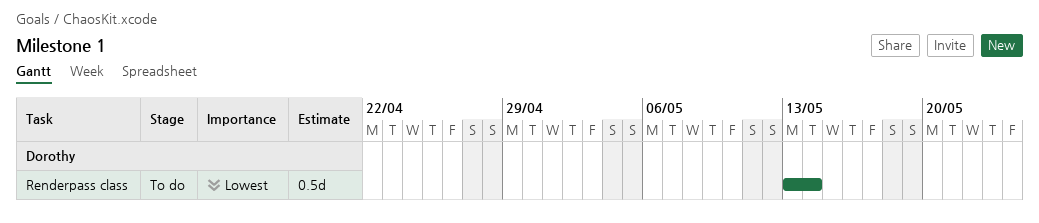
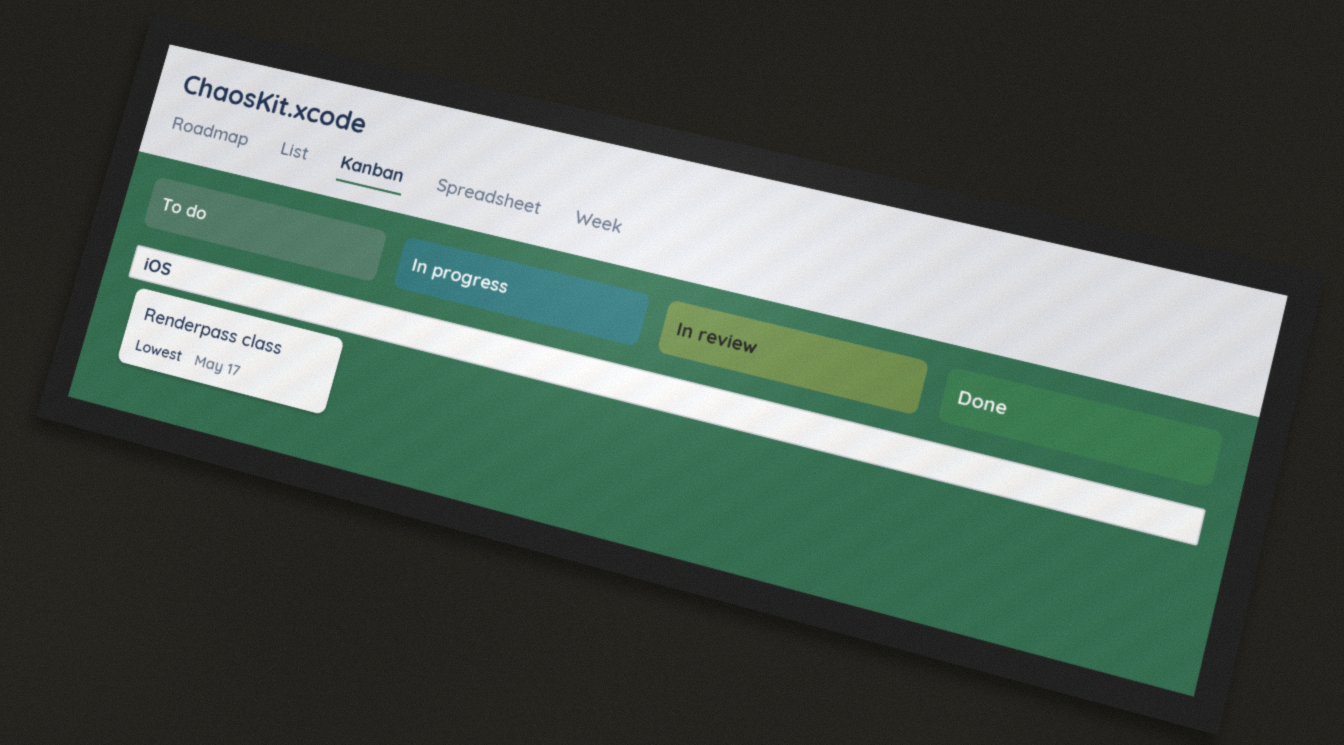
Renderpass class, due: May 14 -> May 17

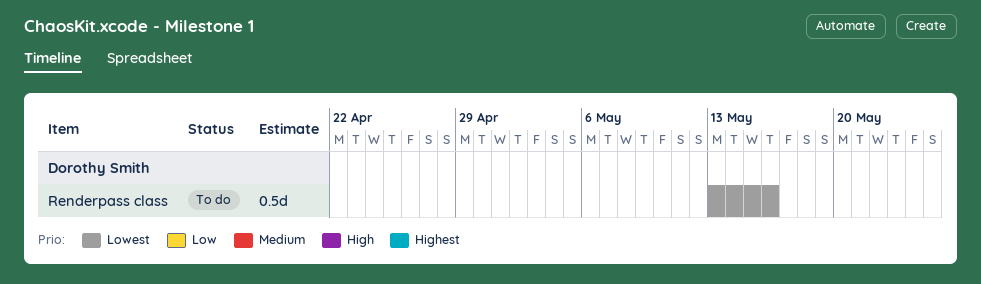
Renderpass class, due: May 17 -> May 16

